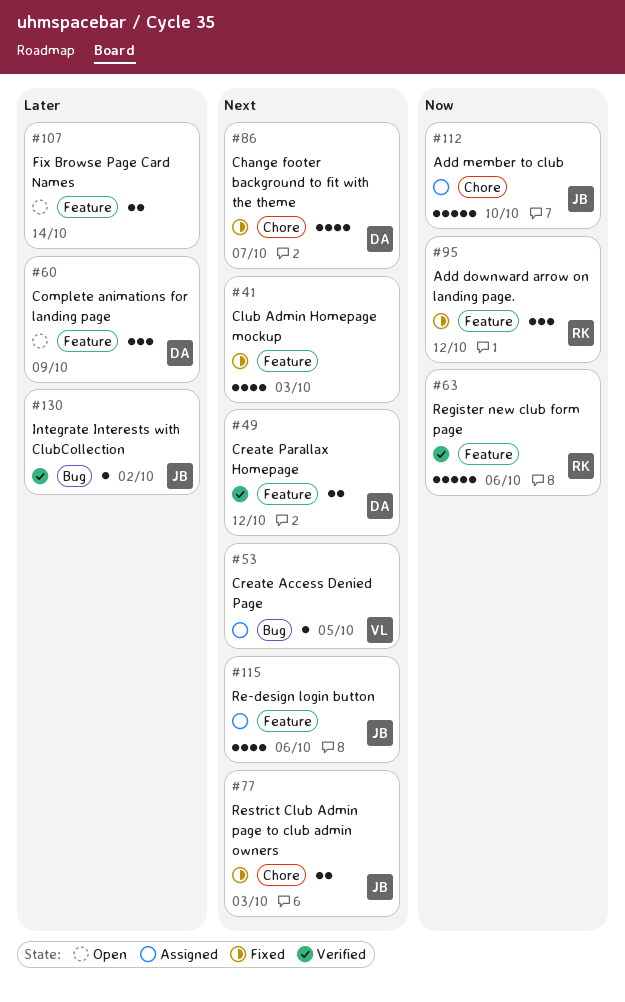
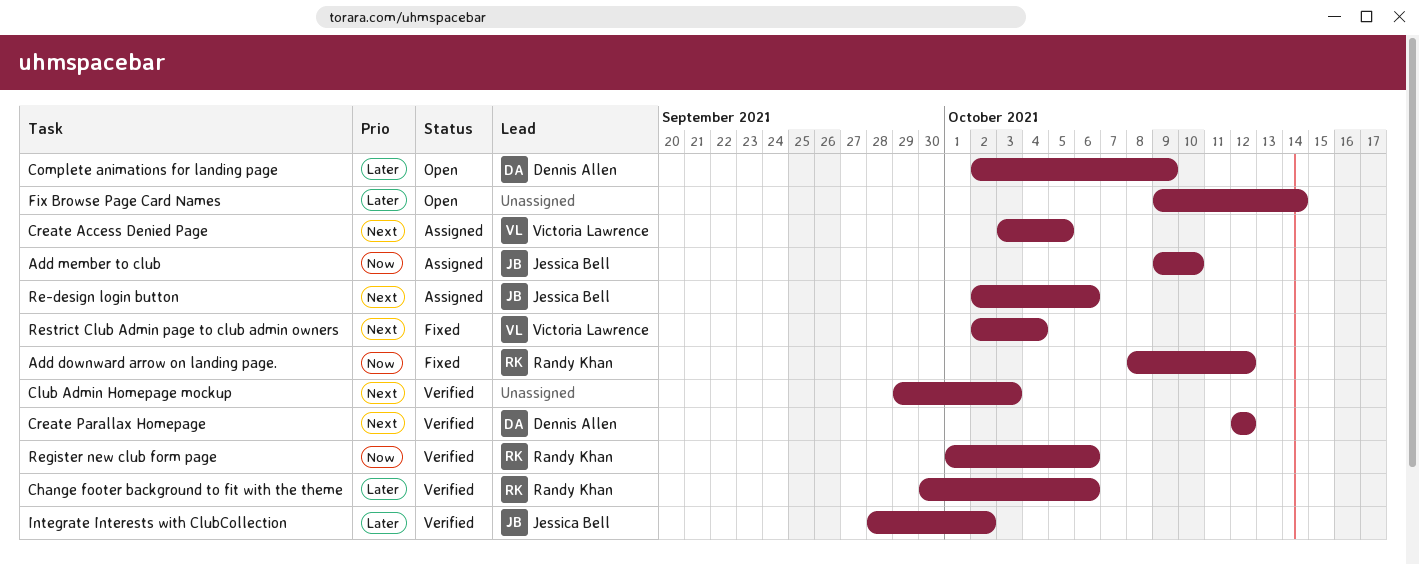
Change footer background to fit with the theme, status: Fixed -> Verified
Change footer background to fit with the theme, owner: Dennis Allen -> Randy Khan
Change footer background to fit with the theme, priority: Next -> Later
Change footer background to fit with the theme, due: Oct 7 -> Oct 6
Club Admin Homepage mockup, status: Fixed -> Verified
Restrict Club Admin page to club admin owners, owner: Jessica Bell -> Victoria Lawrence
Restrict Club Admin page to club admin owners, due: Oct 3 -> Oct 4

